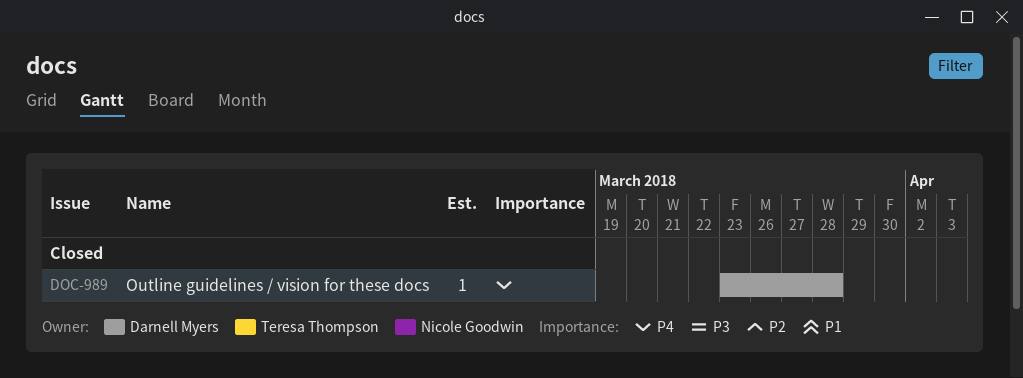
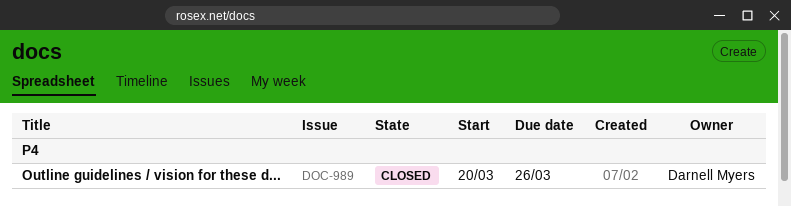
DOC-989, start: Mar 23 -> Mar 20
DOC-989, due: Mar 28 -> Mar 26

